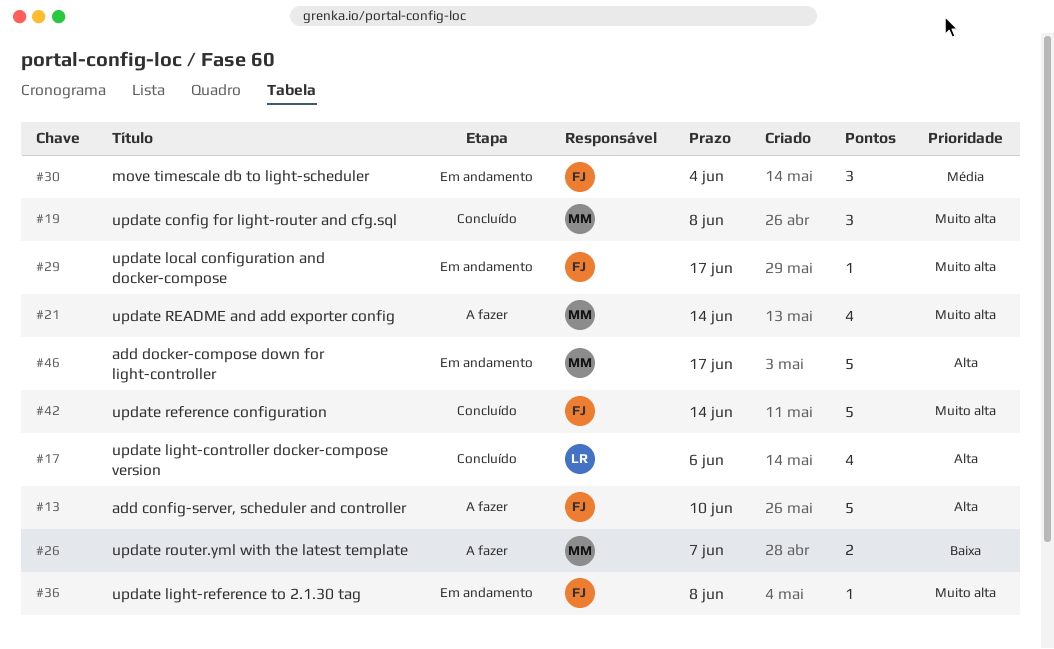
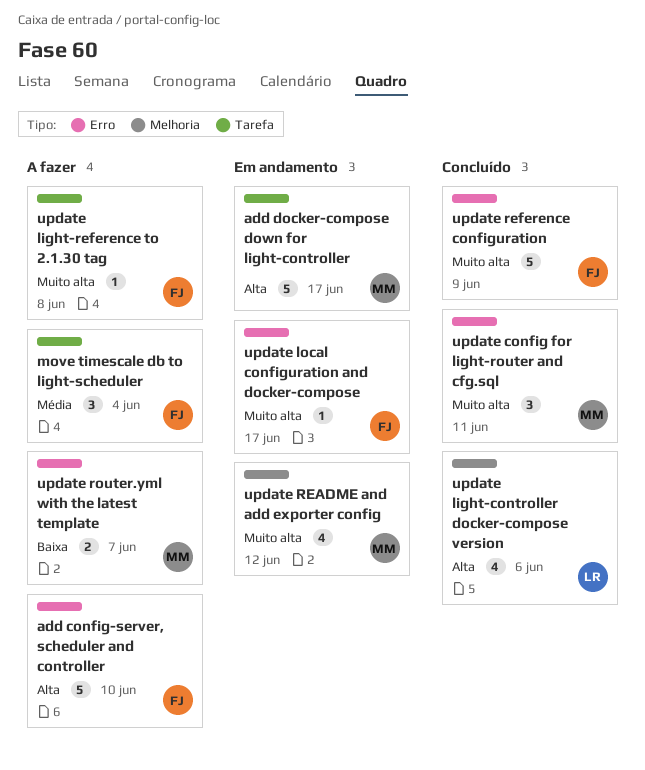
move timescale db to light-scheduler, status: Em andamento -> A fazer
update config for light-router and cfg.sql, due: Jun 8 -> Jun 11
update light-reference to 2.1.30 tag, status: Em andamento -> A fazer
update README and add exporter config, status: A fazer -> Em andamento
update README and add exporter config, due: Jun 14 -> Jun 12
update reference configuration, due: Jun 14 -> Jun 9

